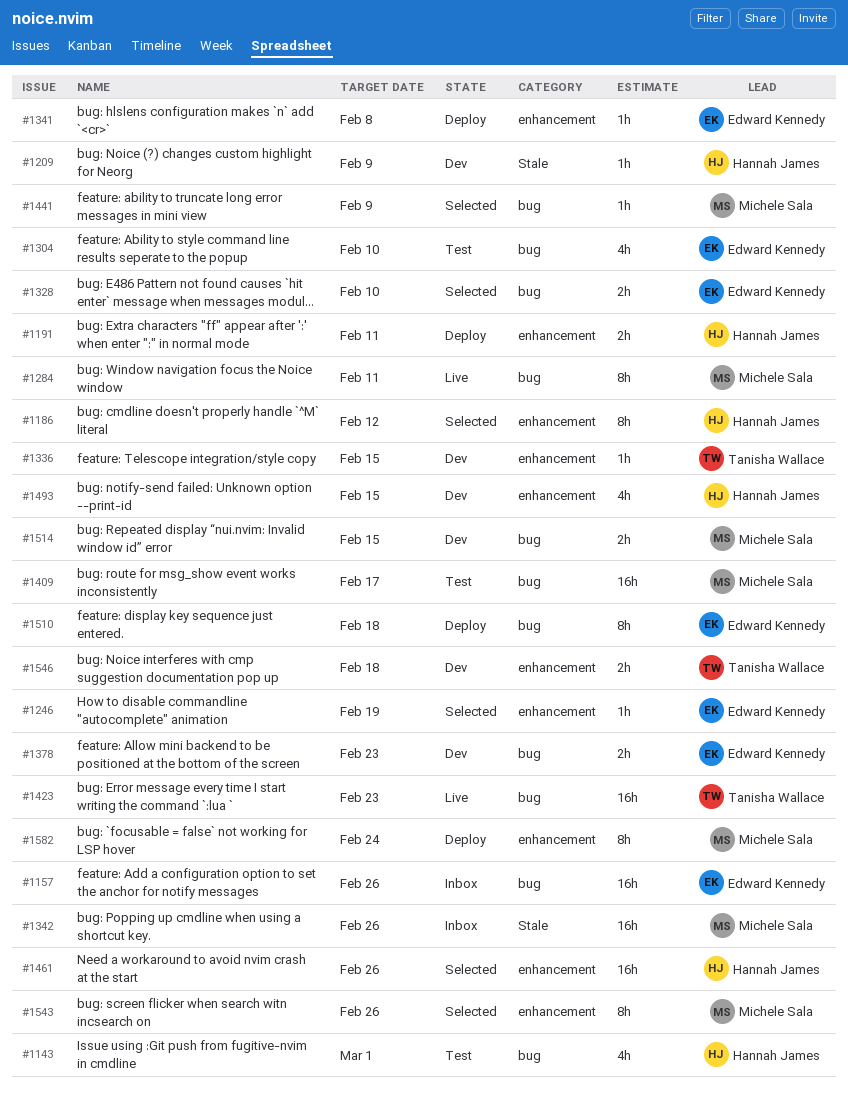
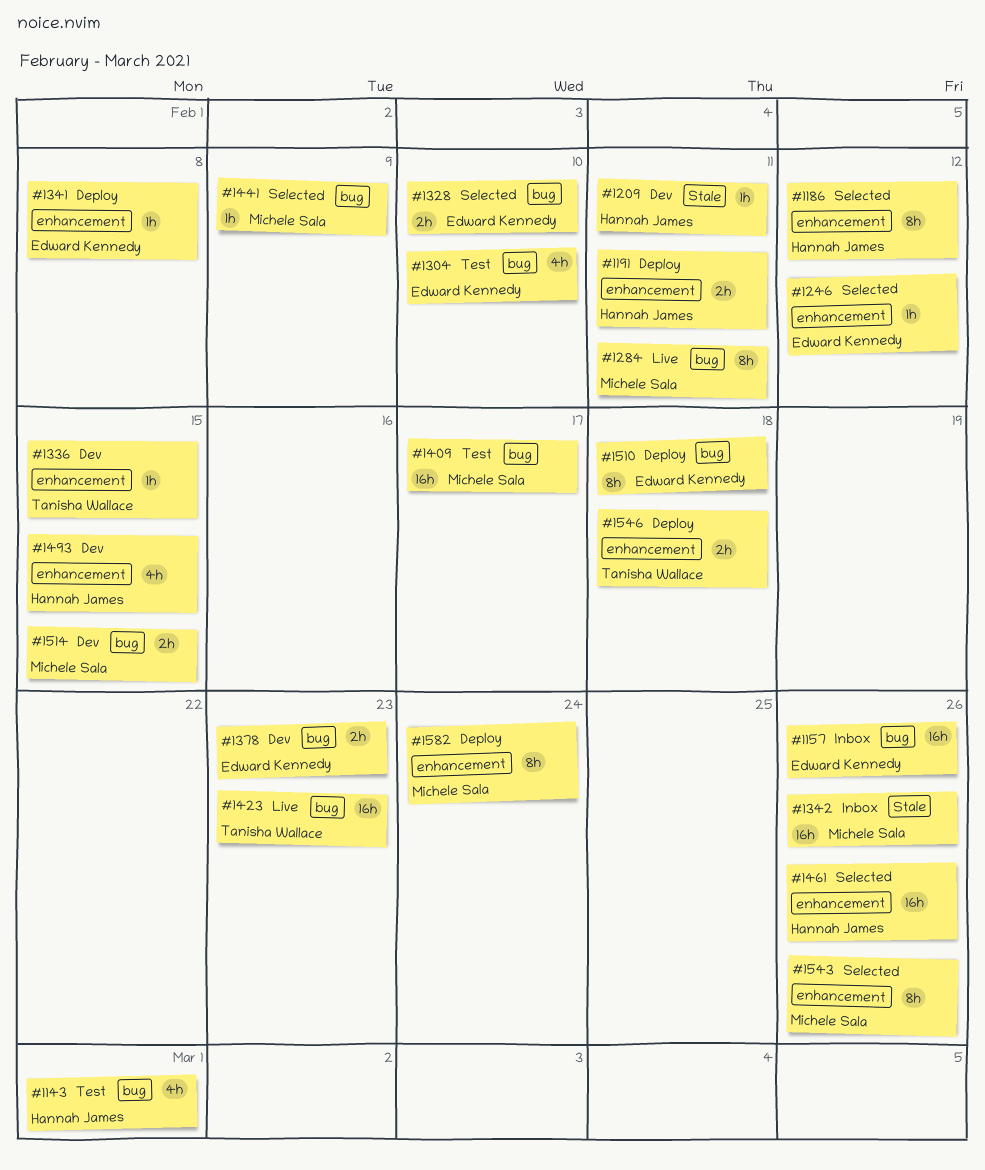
#1209, due: Feb 9 -> Feb 11
#1246, due: Feb 19 -> Feb 12
#1546, status: Dev -> Deploy

